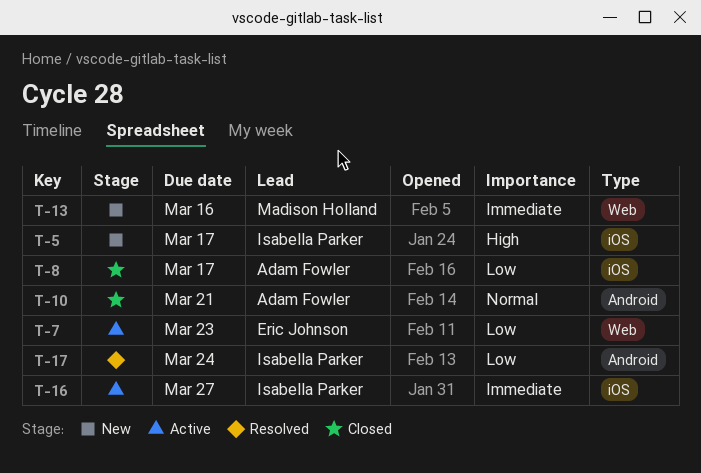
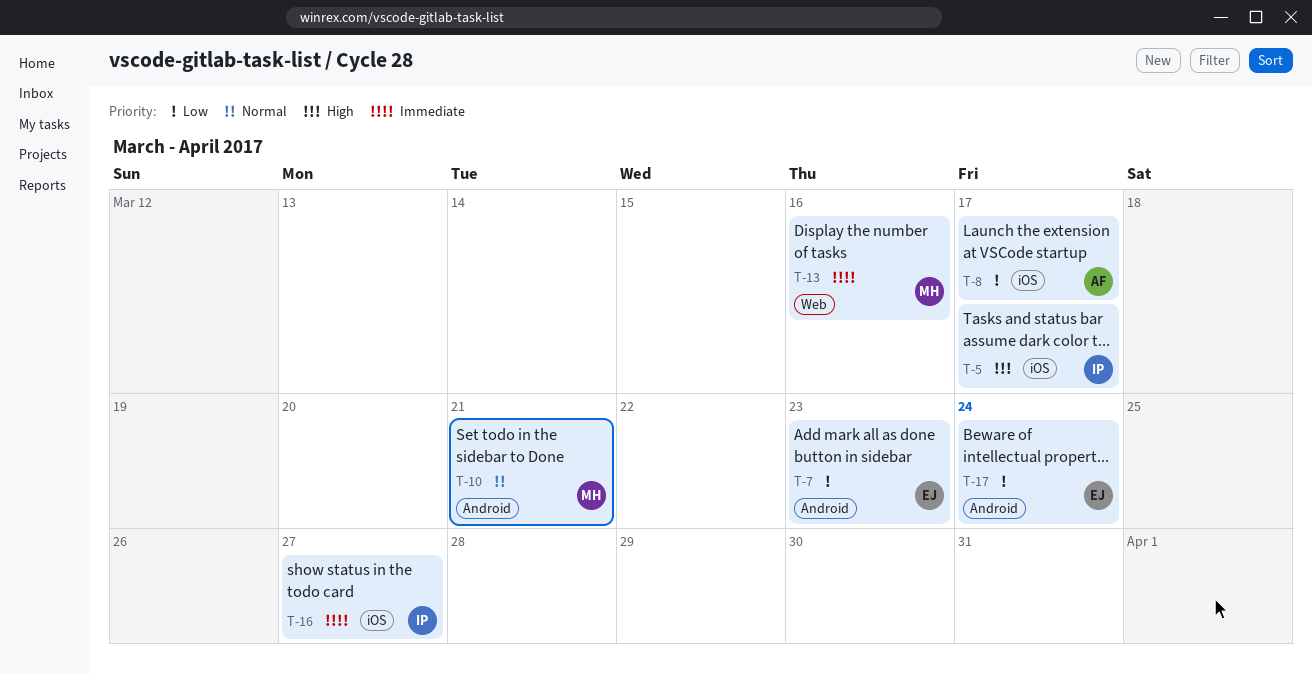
T-7, label: Web -> Android
T-10, owner: Adam Fowler -> Madison Holland
T-17, owner: Isabella Parker -> Eric Johnson

